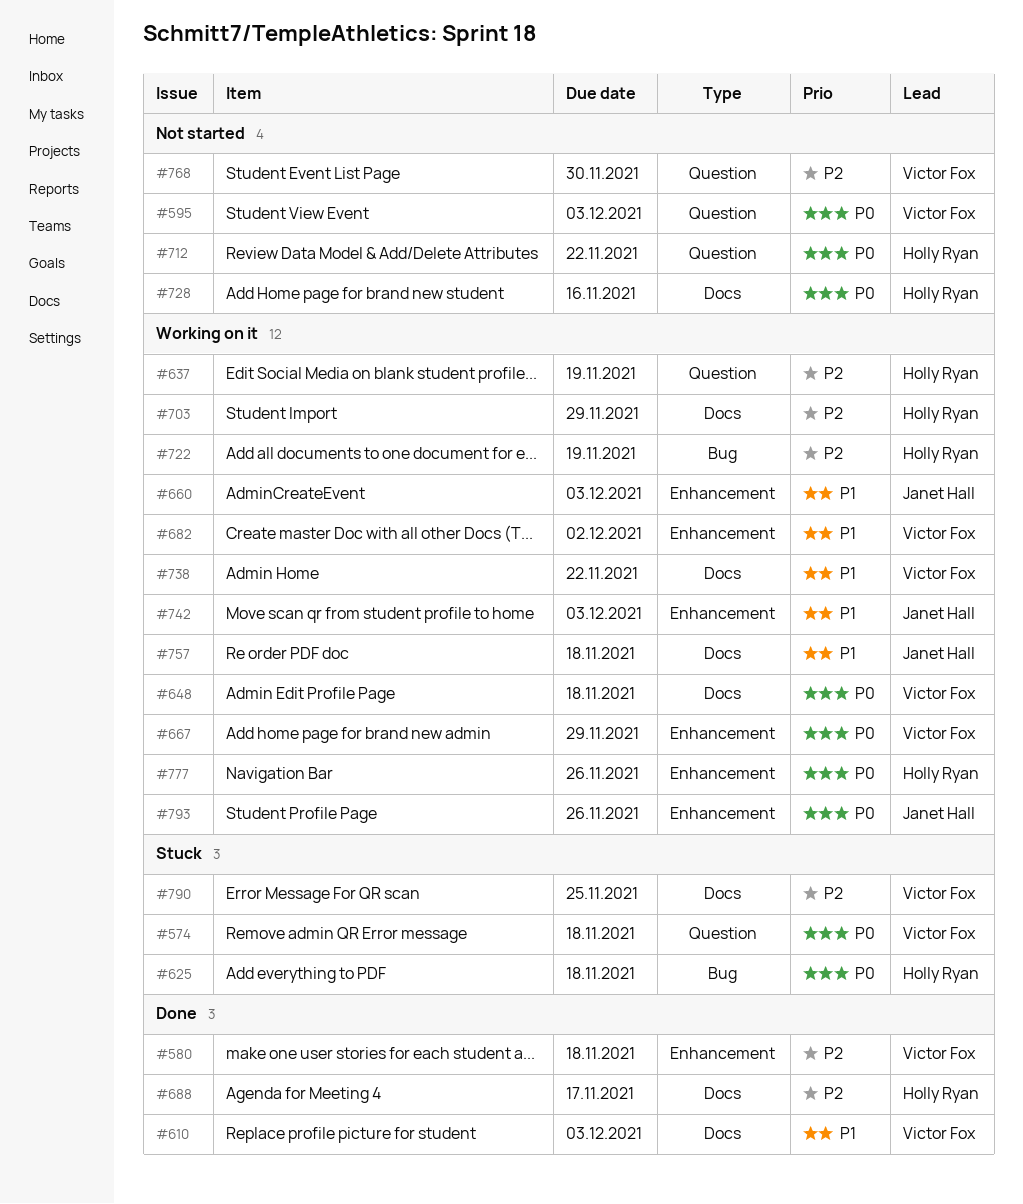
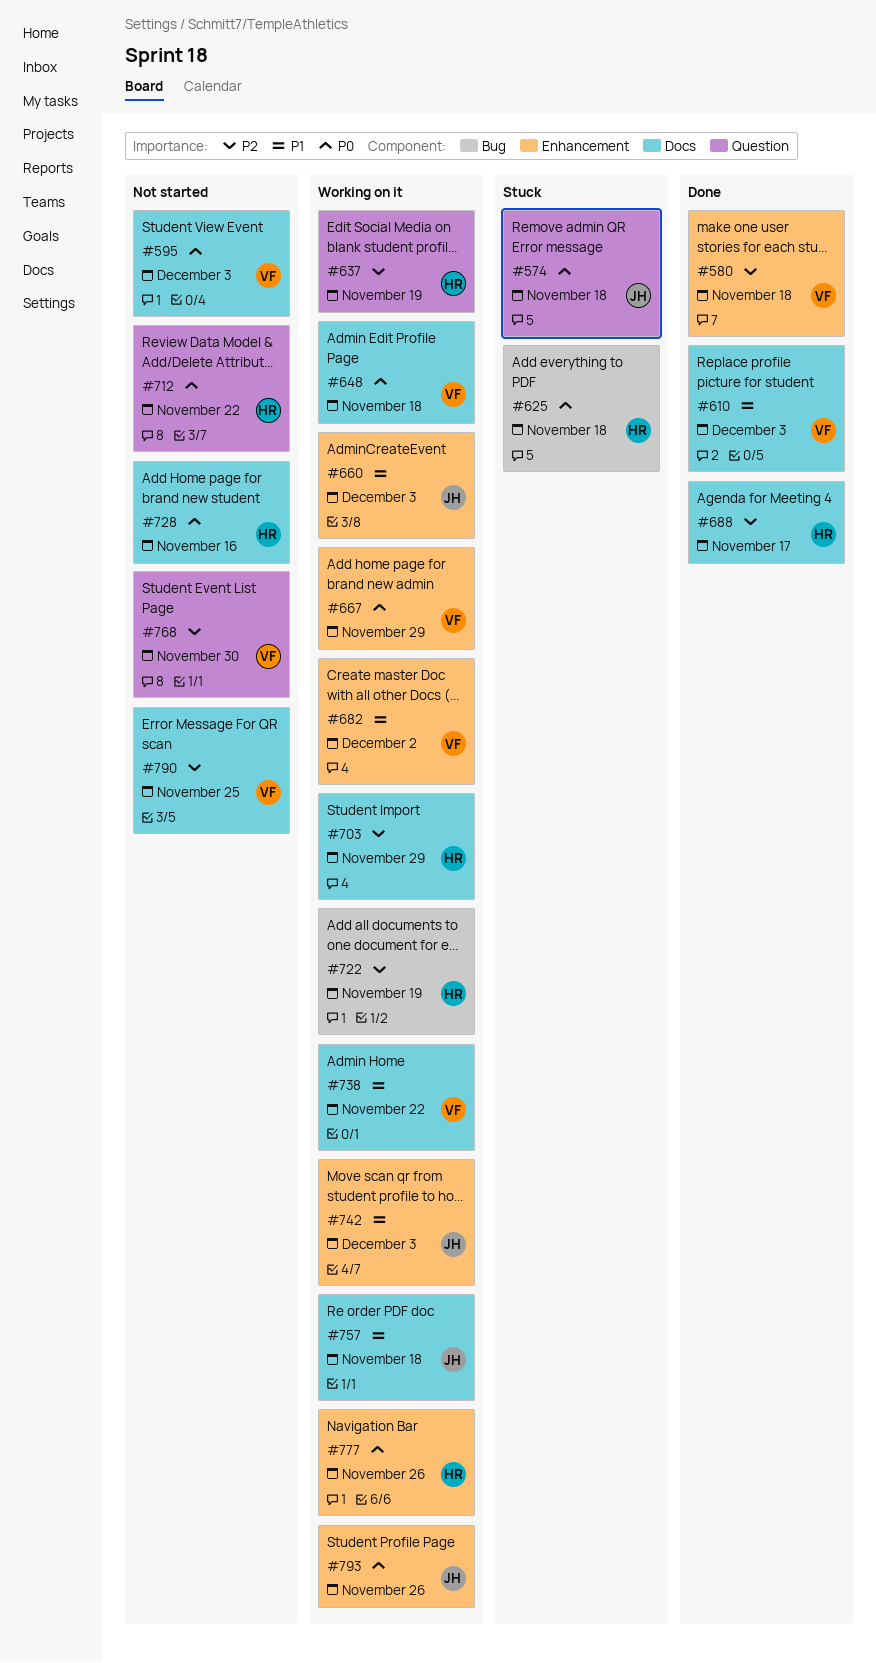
#574, owner: Victor Fox -> Janet Hall
#595, label: Question -> Docs
#790, status: Stuck -> Not started

